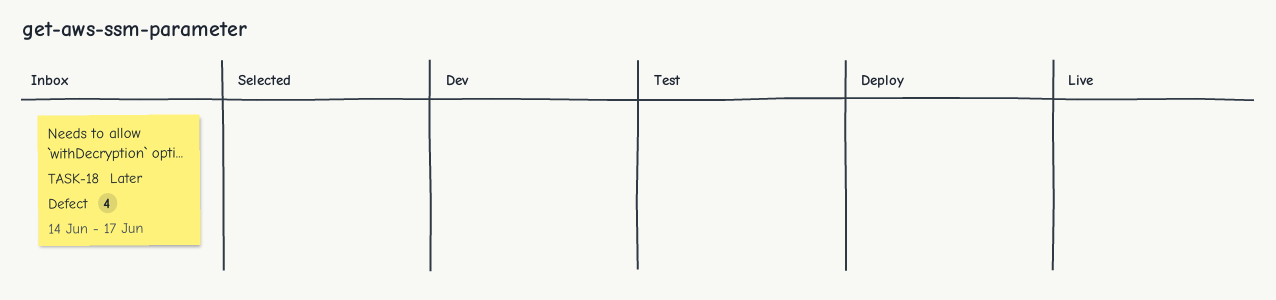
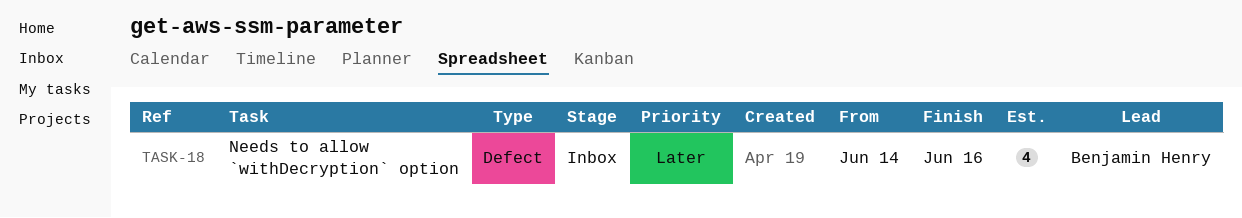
TASK-18, due: Jun 17 -> Jun 16

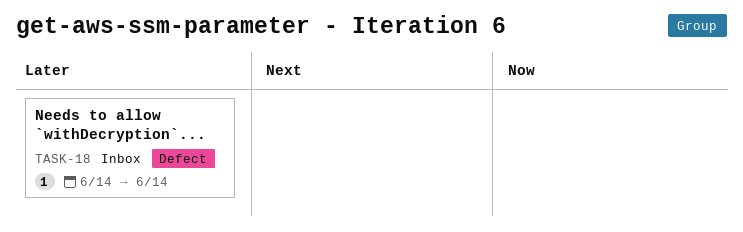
TASK-18, estimate: 4 -> 1
TASK-18, due: Jun 16 -> Jun 14

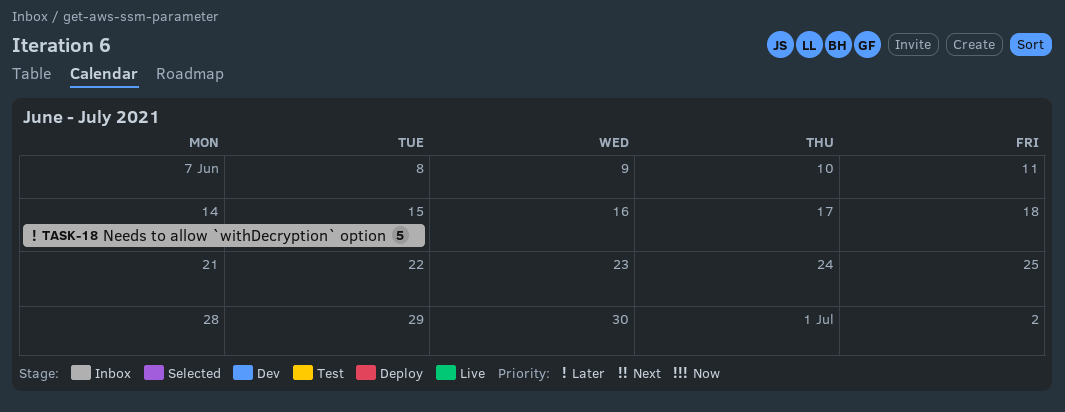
TASK-18, estimate: 1 -> 5
TASK-18, due: Jun 14 -> Jun 15

